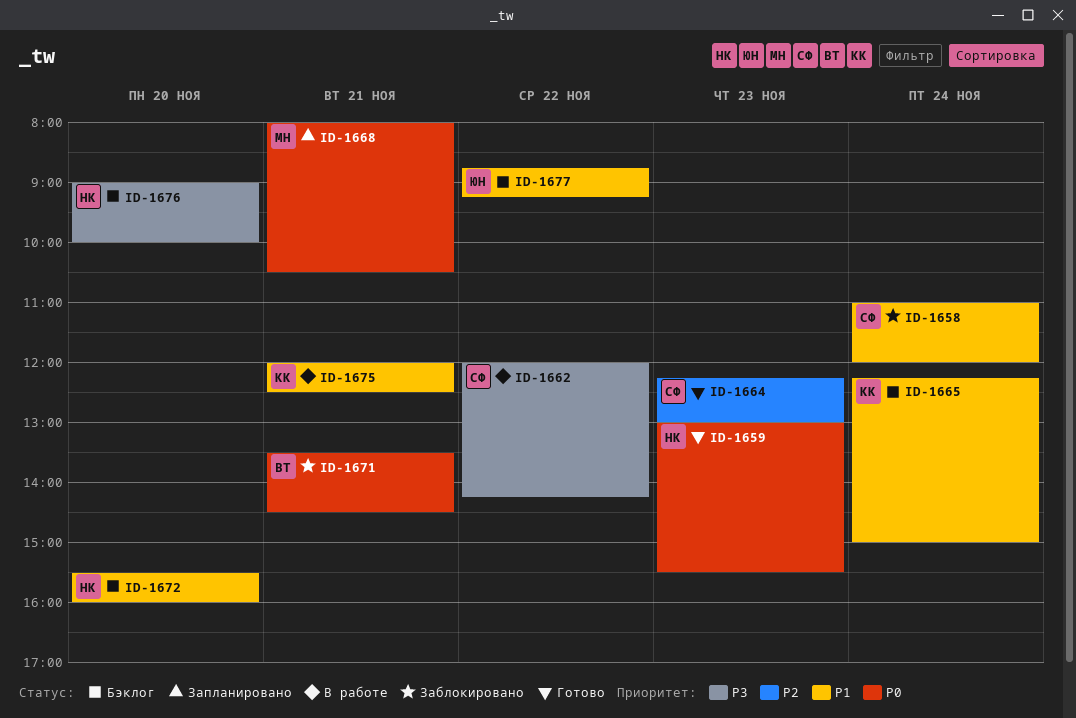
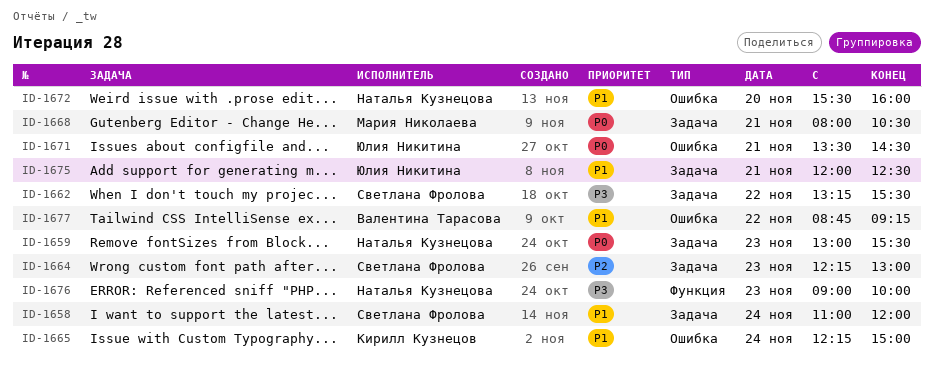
ID-1662, begins: 12:00 -> 13:15
ID-1662, ends: 14:15 -> 15:30
ID-1671, owner: Валентина Тарасова -> Юлия Никитина
ID-1675, owner: Кирилл Кузнецов -> Юлия Никитина
ID-1676, day: Nov 20 -> Nov 23
ID-1677, owner: Юлия Никитина -> Валентина Тарасова

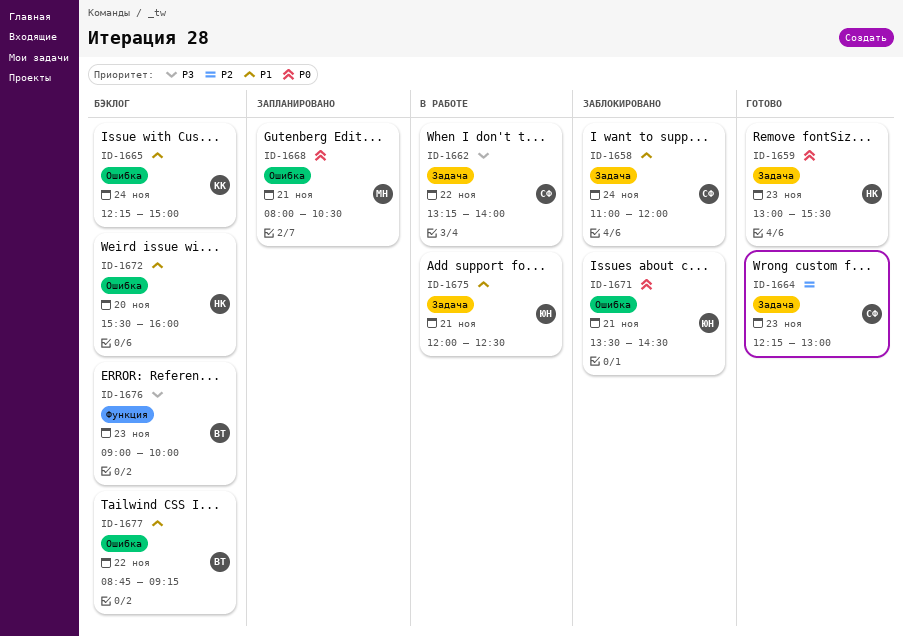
ID-1662, ends: 15:30 -> 14:00
ID-1668, label: Задача -> Ошибка
ID-1676, owner: Наталья Кузнецова -> Валентина Тарасова

